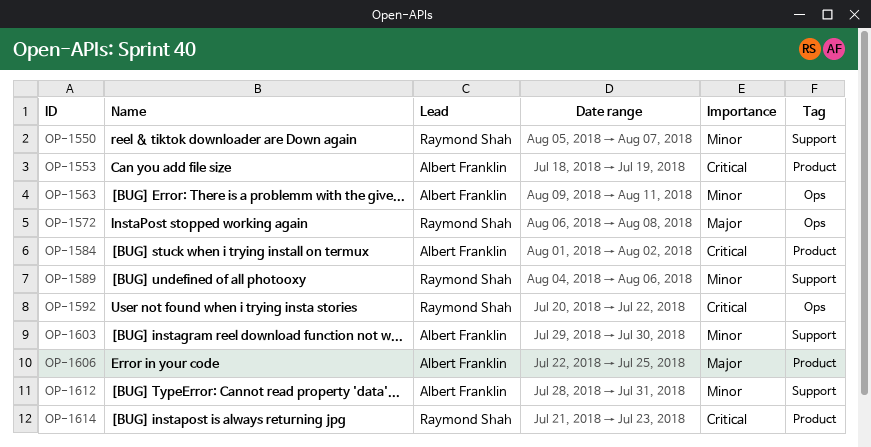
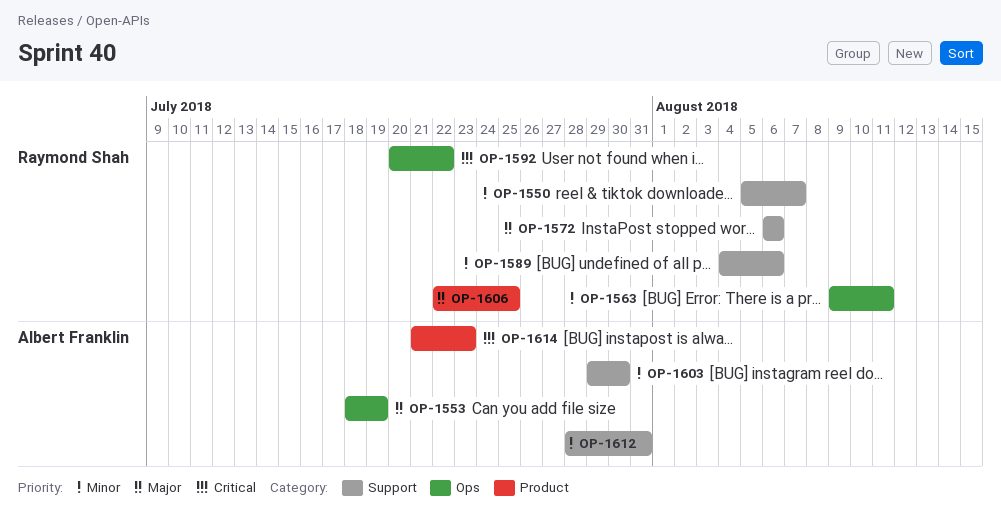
OP-1553, priority: Critical -> Major
OP-1553, label: Product -> Ops
OP-1563, owner: Albert Franklin -> Raymond Shah
OP-1572, label: Ops -> Support
OP-1572, due: Aug 8 -> Aug 6
OP-1584: present -> none
OP-1606, owner: Albert Franklin -> Raymond Shah
OP-1614, owner: Raymond Shah -> Albert Franklin

